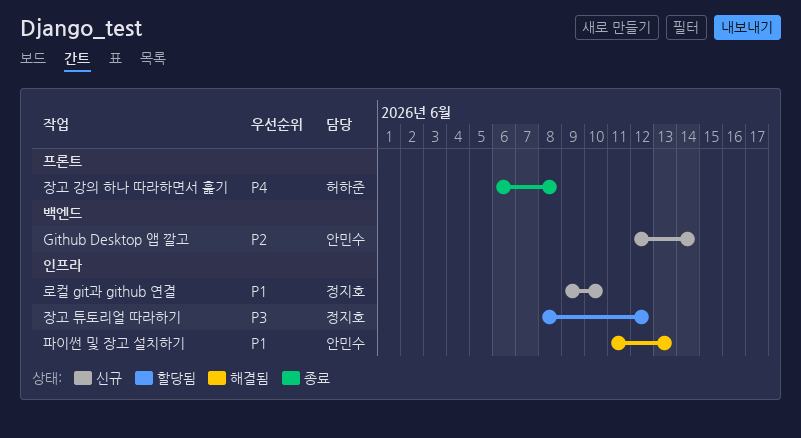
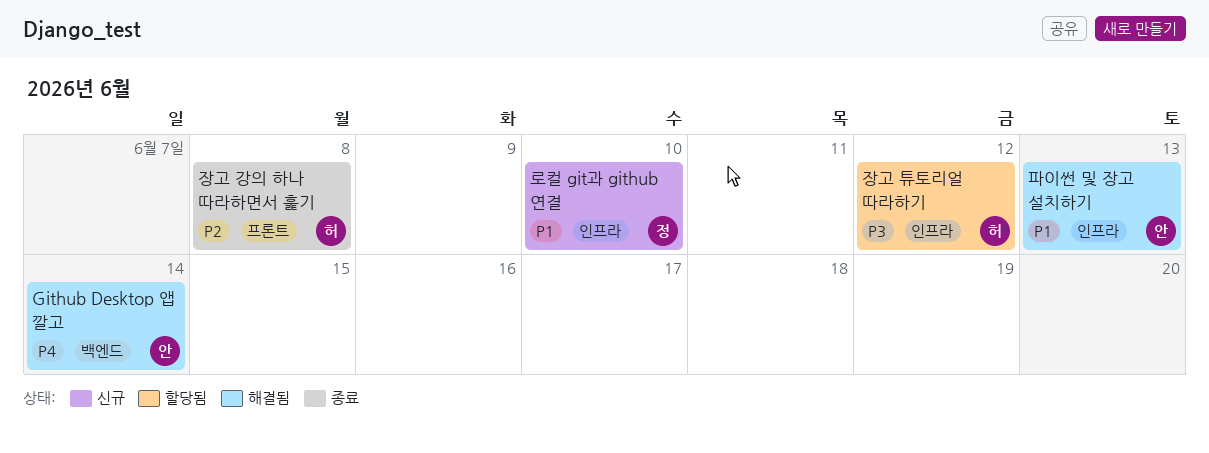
Github Desktop 앱 깔고, status: 신규 -> 해결됨
Github Desktop 앱 깔고, priority: P2 -> P4
장고 강의 하나 따라하면서 훑기, priority: P4 -> P2
장고 튜토리얼 따라하기, owner: 정지호 -> 허하준

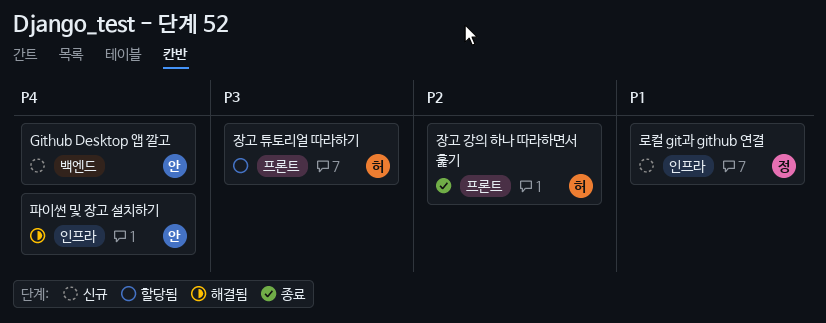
Github Desktop 앱 깔고, status: 해결됨 -> 신규
장고 튜토리얼 따라하기, label: 인프라 -> 프론트
파이썬 및 장고 설치하기, priority: P1 -> P4

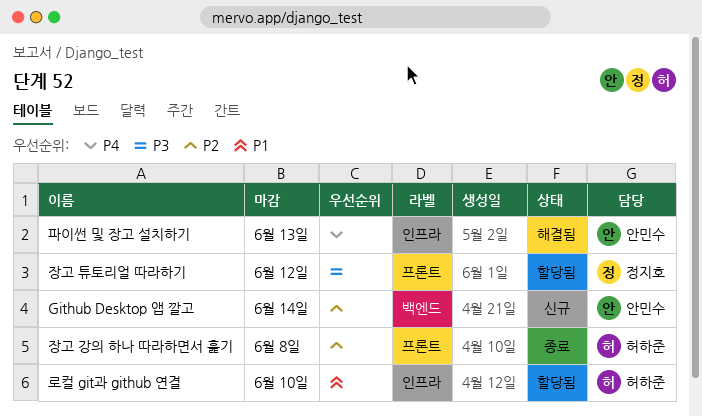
Github Desktop 앱 깔고, priority: P4 -> P2
로컬 git과 github 연결, status: 신규 -> 할당됨
로컬 git과 github 연결, owner: 정지호 -> 허하준
장고 튜토리얼 따라하기, owner: 허하준 -> 정지호

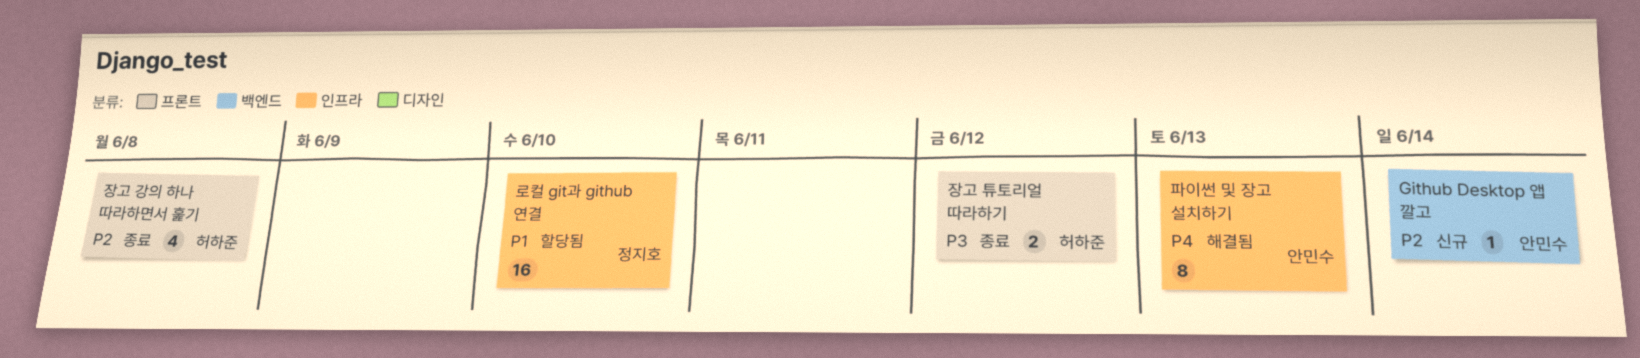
로컬 git과 github 연결, owner: 허하준 -> 정지호
장고 튜토리얼 따라하기, status: 할당됨 -> 종료
장고 튜토리얼 따라하기, owner: 정지호 -> 허하준

